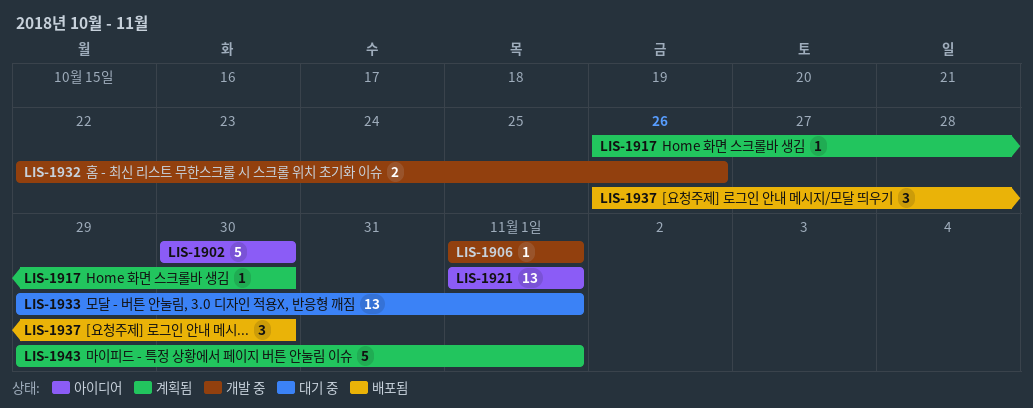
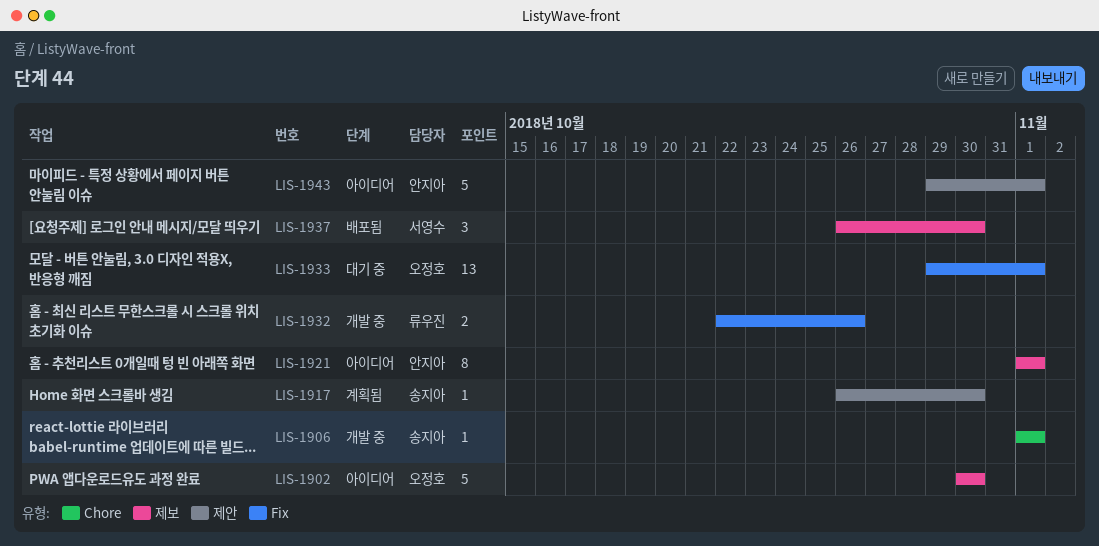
LIS-1921, estimate: 13 -> 8
LIS-1943, status: 계획됨 -> 아이디어

